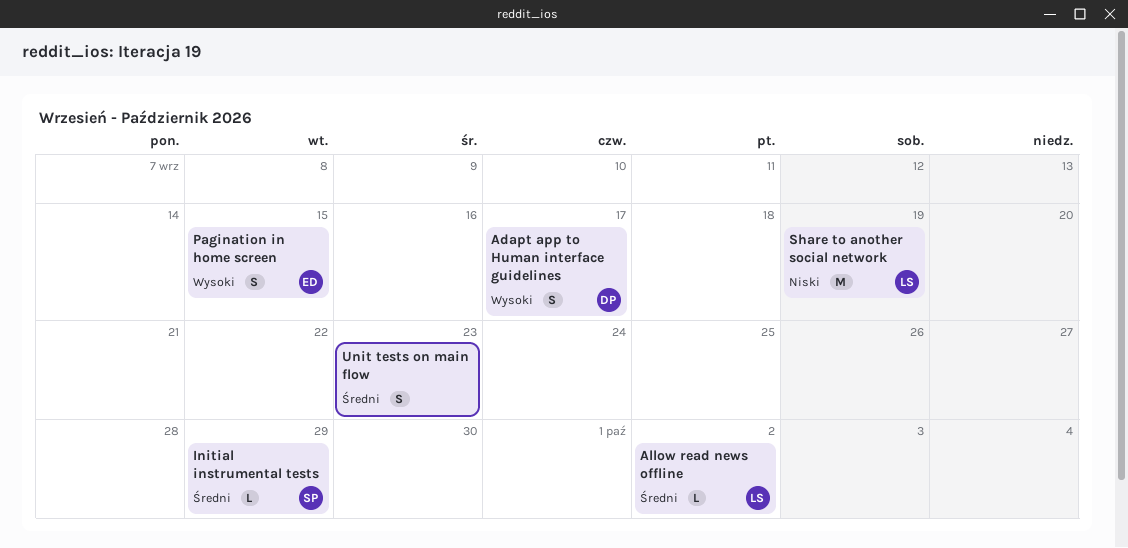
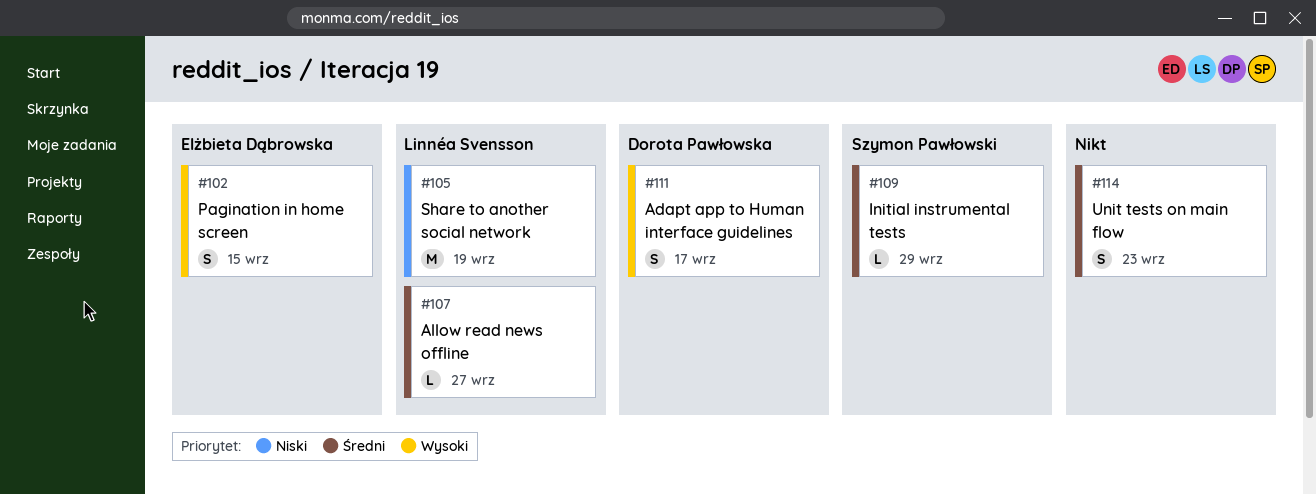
Allow read news offline, due: Oct 2 -> Sep 27

